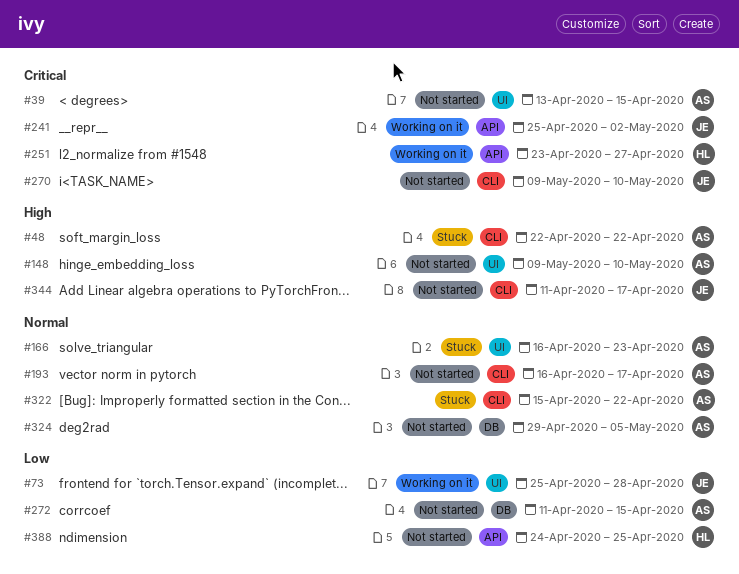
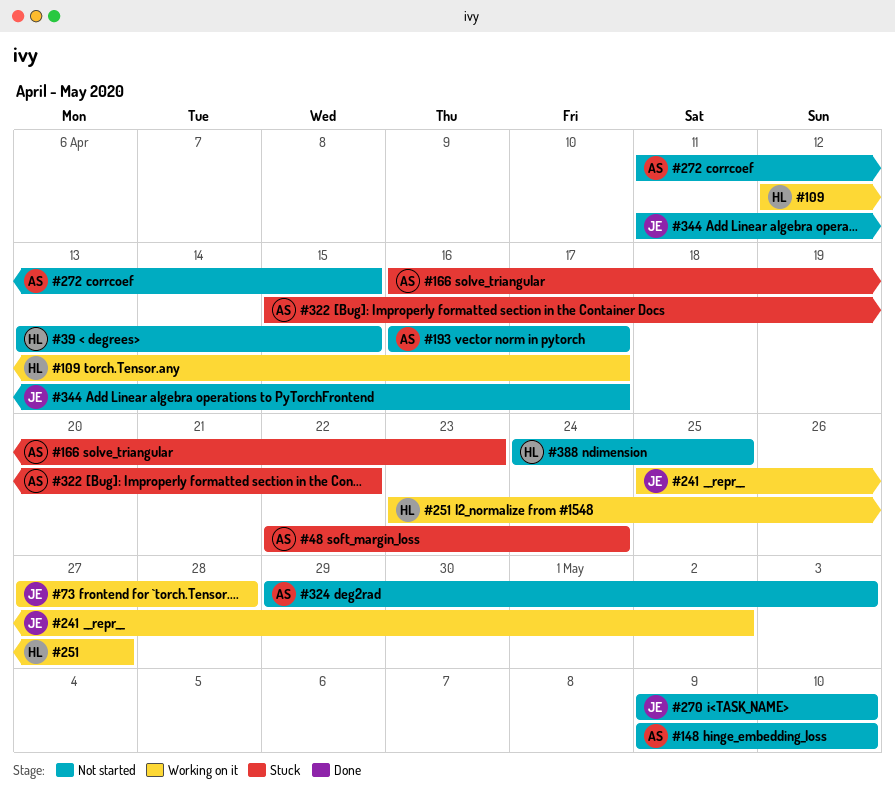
#39, owner: AS -> HL
#48, due: Apr 22 -> Apr 24
#73, start: Apr 25 -> Apr 27
#109: none -> present
#324, due: May 5 -> May 3

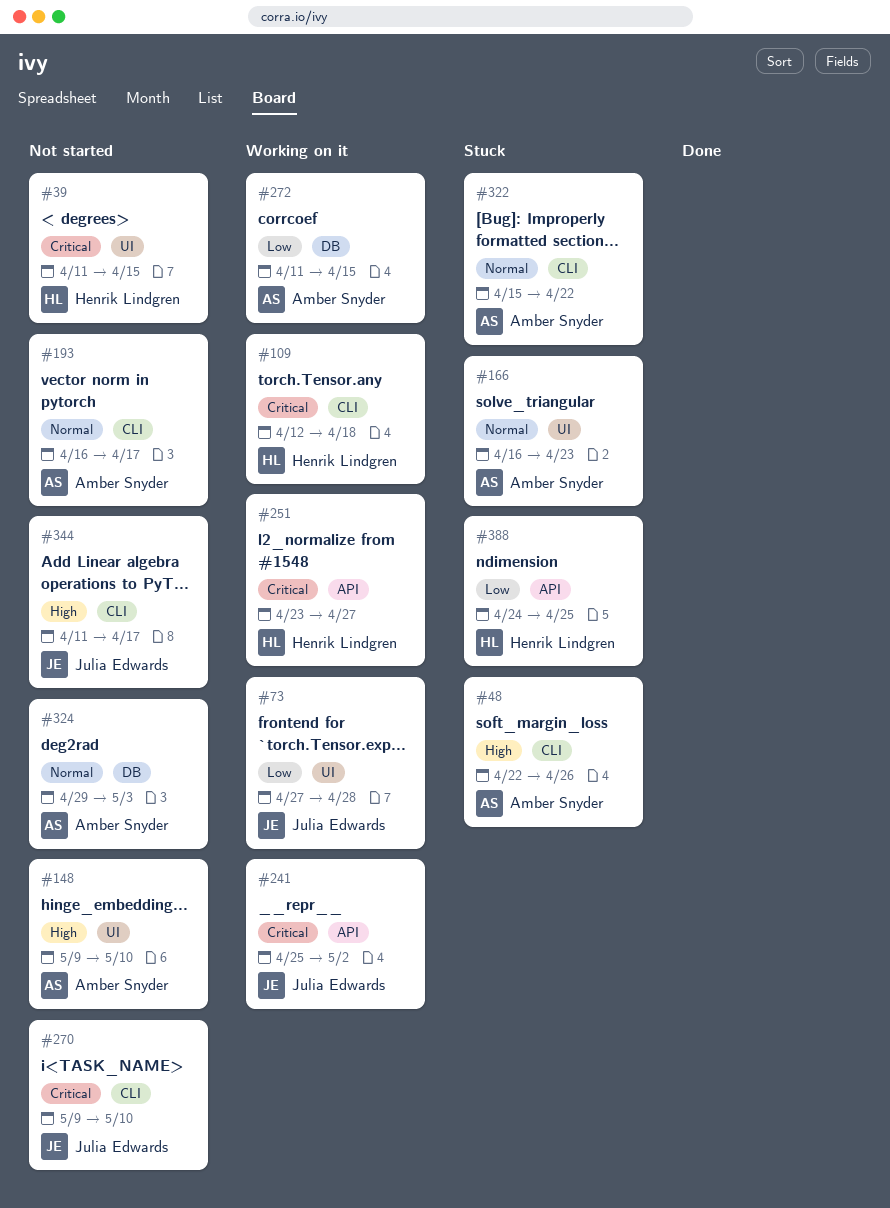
#39, start: Apr 13 -> Apr 11
#48, due: Apr 24 -> Apr 26
#109, due: Apr 17 -> Apr 18
#272, status: Not started -> Working on it
#388, status: Not started -> Stuck

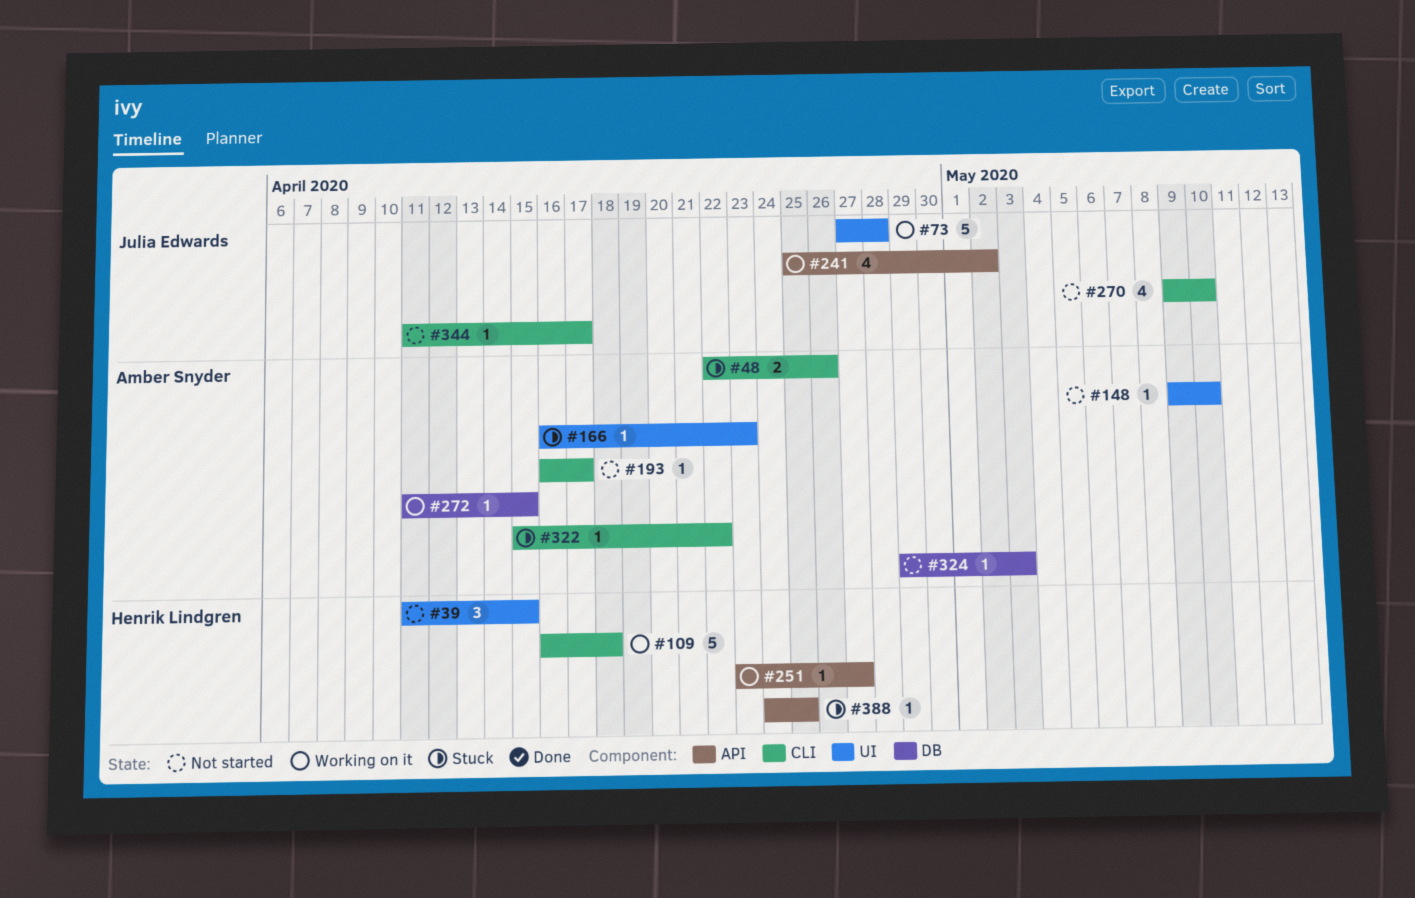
#109, start: Apr 12 -> Apr 16

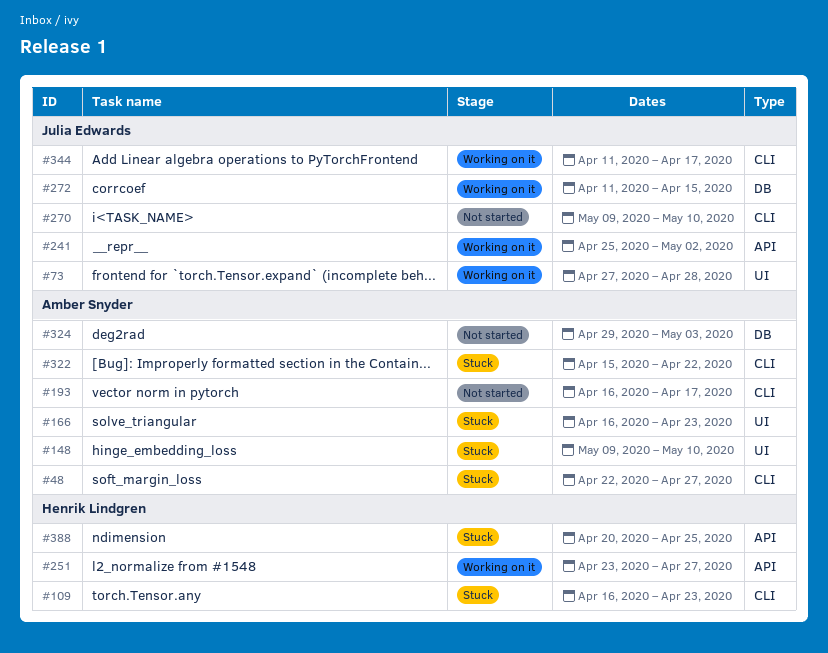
#39: present -> none
#48, due: Apr 26 -> Apr 27
#109, status: Working on it -> Stuck
#109, due: Apr 18 -> Apr 23
#148, status: Not started -> Stuck
#272, owner: Amber Snyder -> Julia Edwards
#344, status: Not started -> Working on it
#388, start: Apr 24 -> Apr 20

